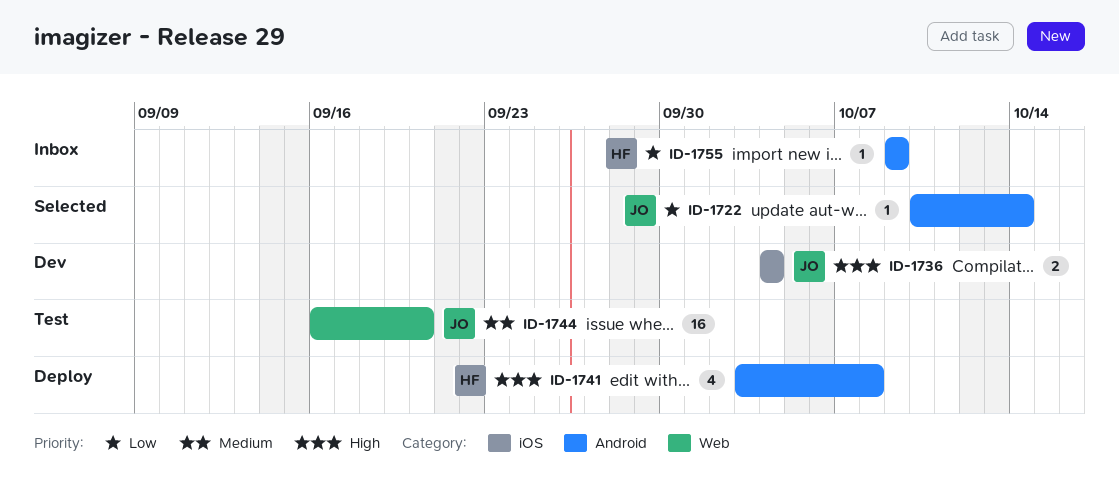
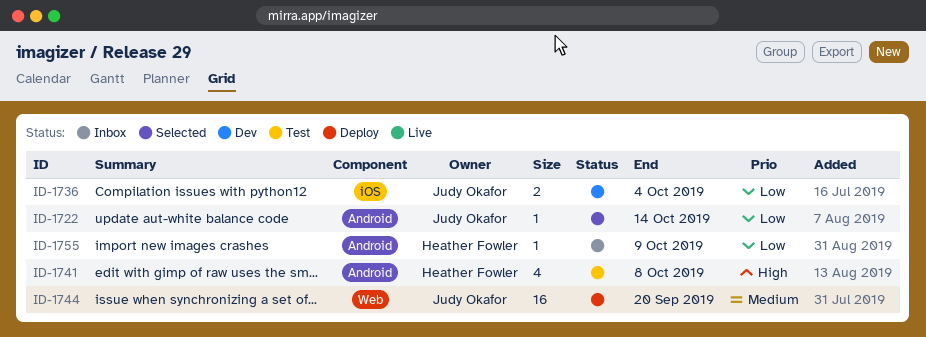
ID-1736, priority: High -> Low
ID-1741, status: Deploy -> Test
ID-1744, status: Test -> Deploy

